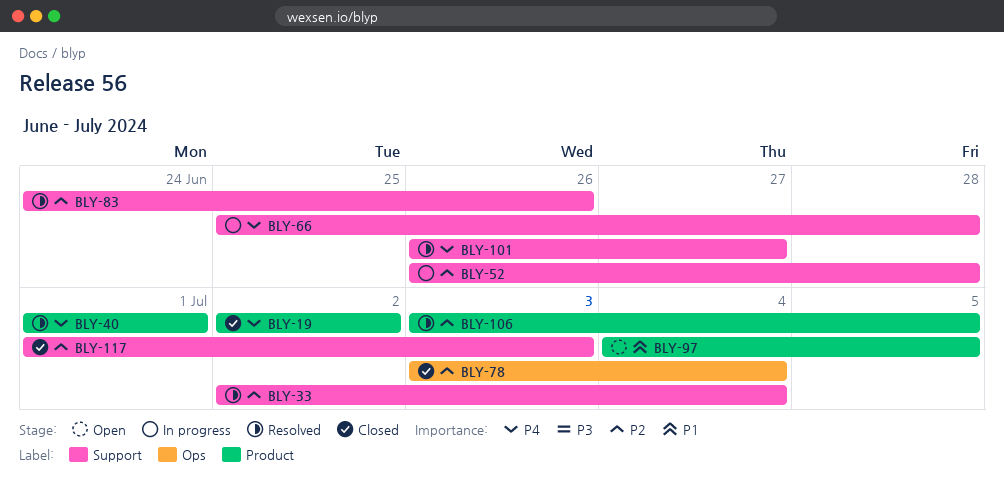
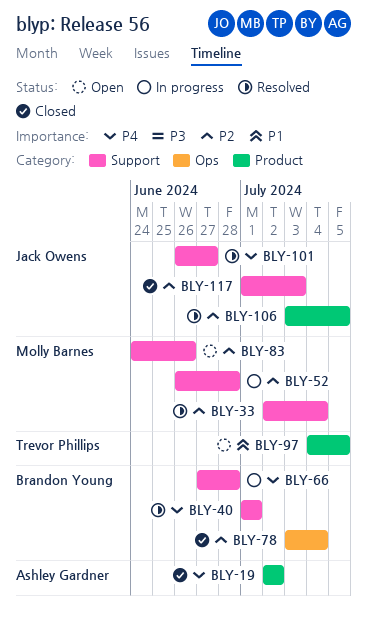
BLY-40, label: Product -> Support
BLY-66, start: Jun 25 -> Jun 27
BLY-83, status: Resolved -> Open

